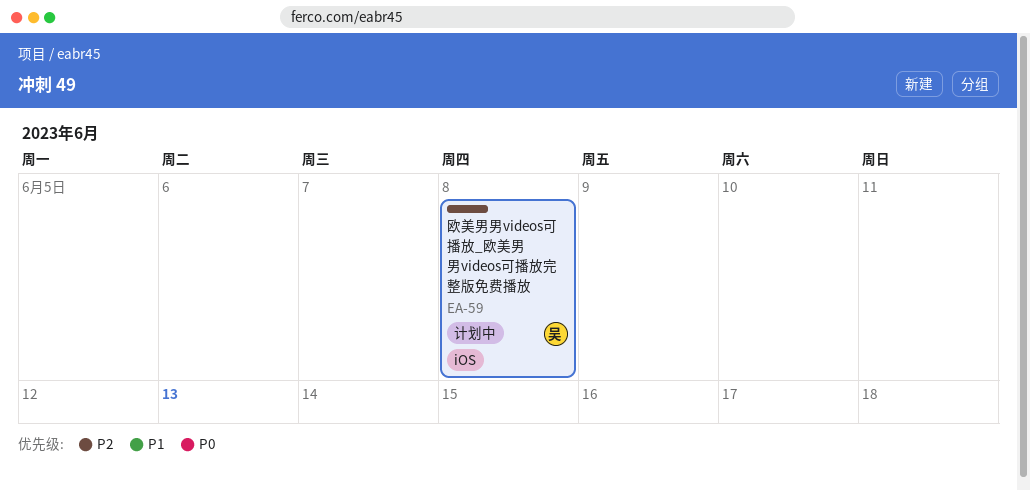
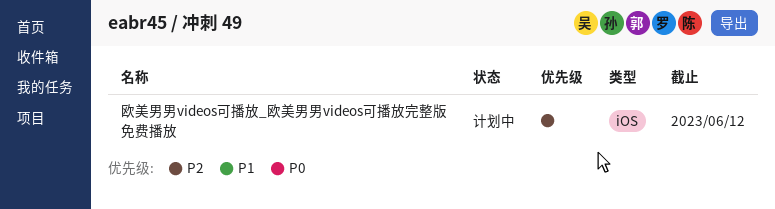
欧美男男videos可播放_欧美男男videos可播放完整版免费播放, due: Jun 8 -> Jun 12

